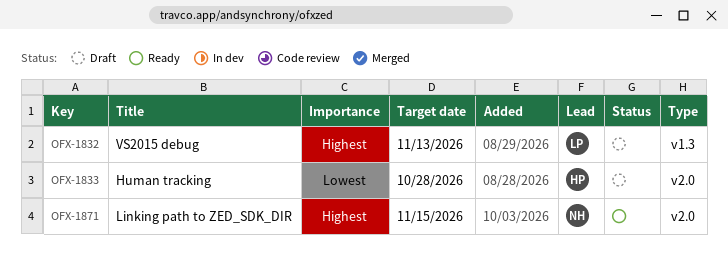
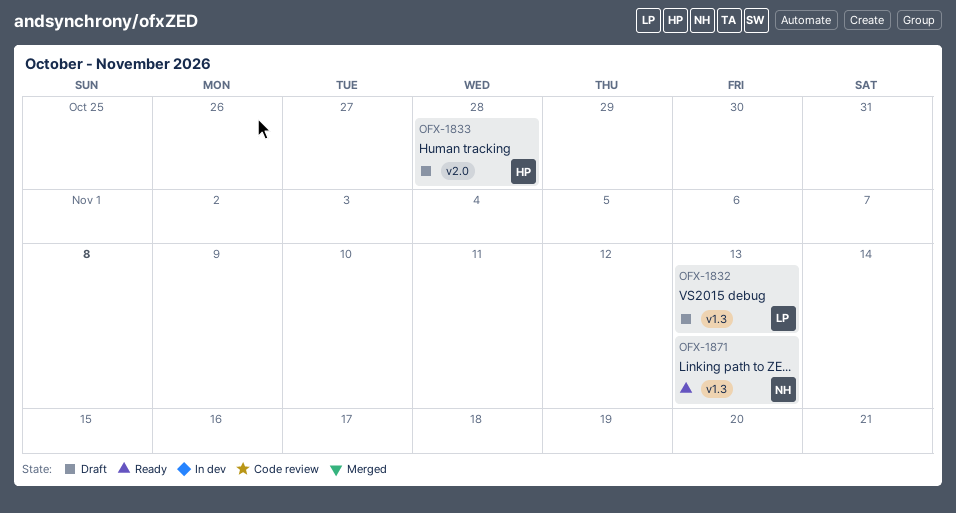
OFX-1871, label: v2.0 -> v1.3
OFX-1871, due: Nov 15 -> Nov 13

